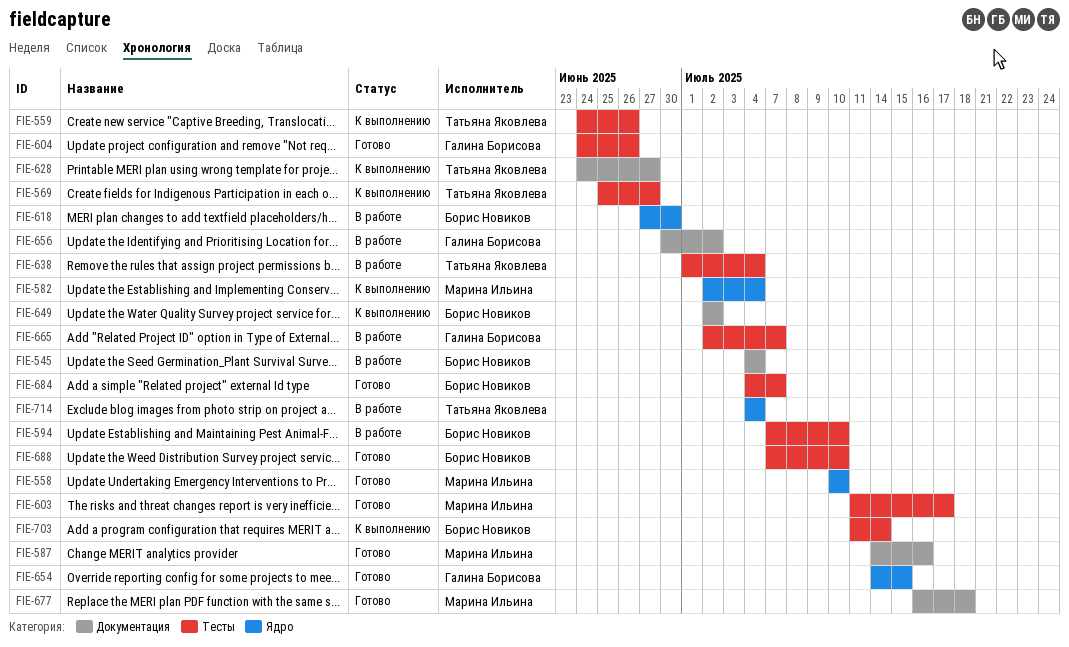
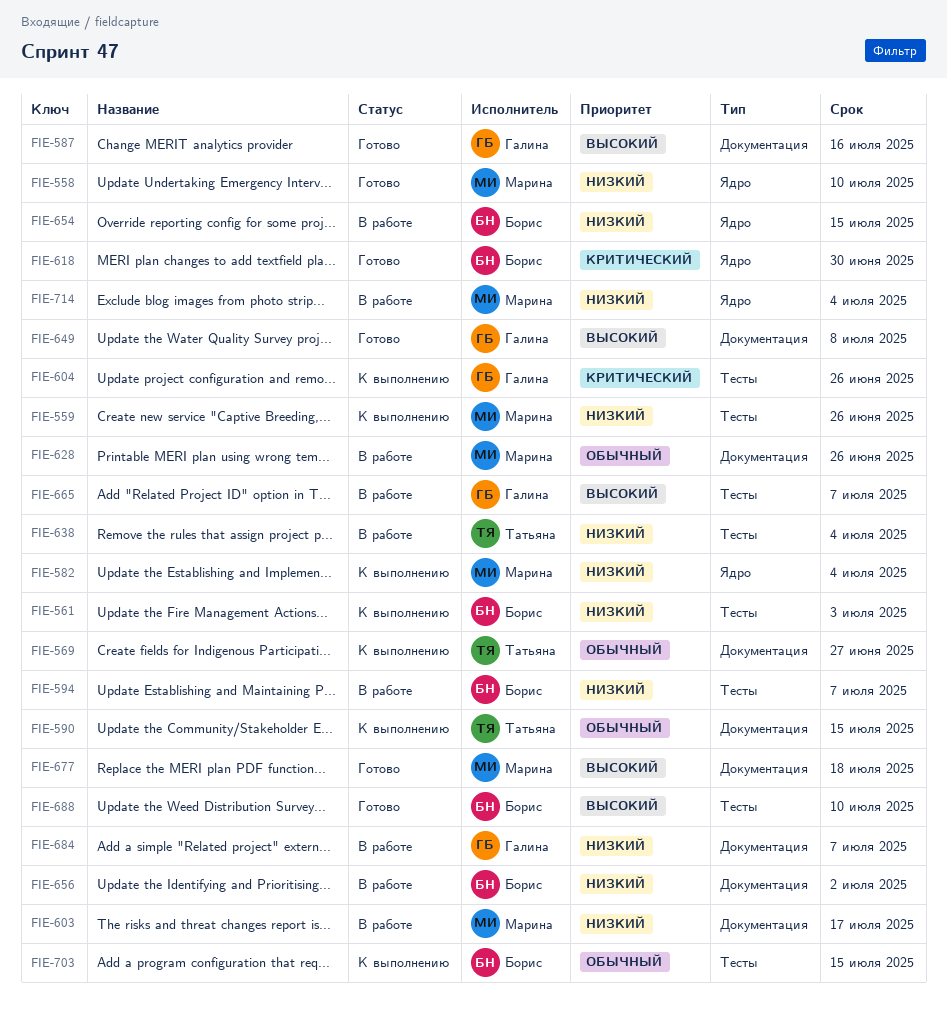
FIE-545: present -> none
FIE-559, owner: Татьяна Яковлева -> Марина Ильина
FIE-561: none -> present
FIE-569, label: Тесты -> Документация
FIE-587, owner: Марина Ильина -> Галина Борисова
FIE-590: none -> present
FIE-594, due: Jul 10 -> Jul 7
FIE-603, status: Готово -> В работе
FIE-603, label: Тесты -> Документация
FIE-604, status: Готово -> К выполнению
FIE-618, status: В работе -> Готово
FIE-628, status: К выполнению -> В работе
FIE-628, owner: Татьяна Яковлева -> Марина Ильина
FIE-628, due: Jun 27 -> Jun 26
FIE-649, status: К выполнению -> Готово
FIE-649, owner: Борис Новиков -> Галина Борисова
FIE-649, due: Jul 2 -> Jul 8
FIE-654, status: Готово -> В работе
FIE-654, owner: Галина Борисова -> Борис Новиков
FIE-656, owner: Галина Борисова -> Борис Новиков
FIE-684, status: Готово -> В работе
FIE-684, owner: Борис Новиков -> Галина Борисова
FIE-684, label: Тесты -> Документация
FIE-703, due: Jul 14 -> Jul 15
FIE-714, owner: Татьяна Яковлева -> Марина Ильина

